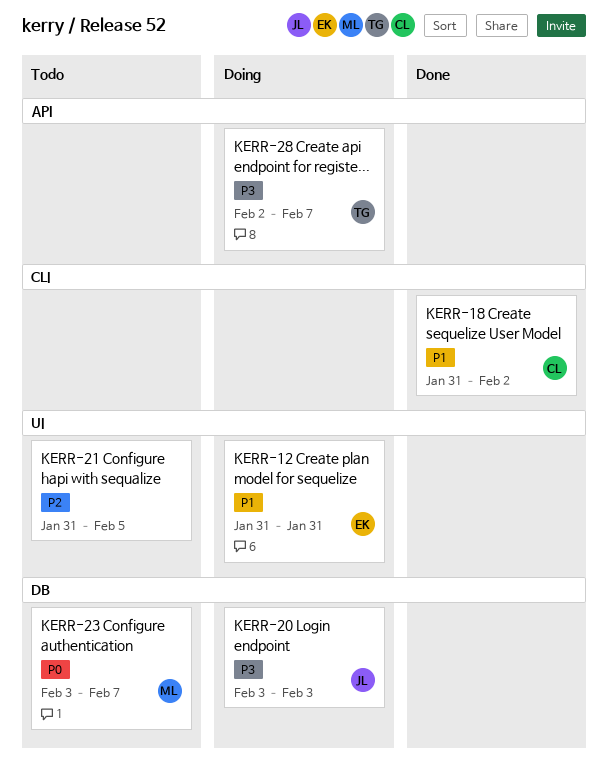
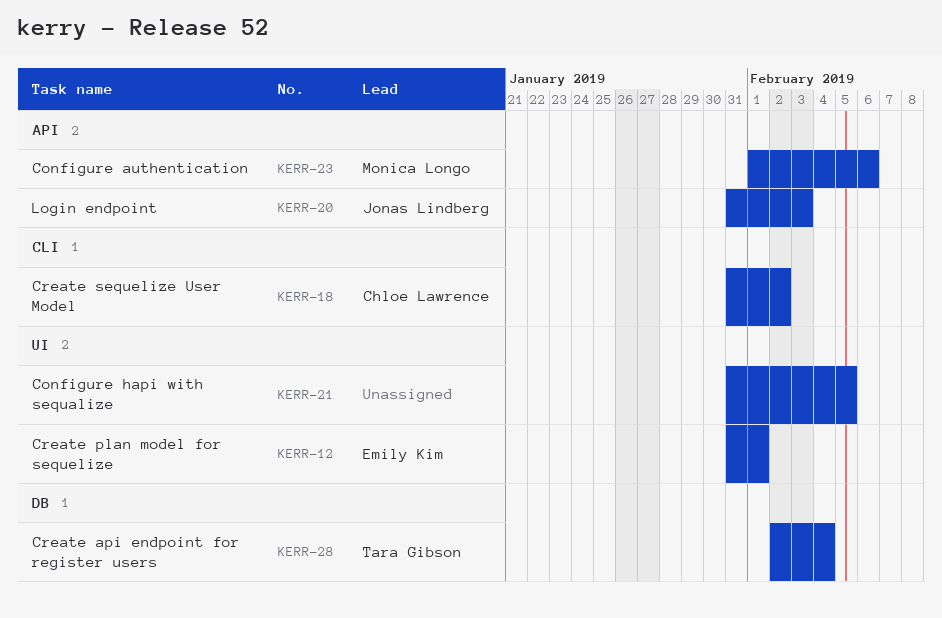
KERR-12, due: Jan 31 -> Feb 1
KERR-20, label: DB -> API
KERR-20, start: Feb 3 -> Jan 31
KERR-23, label: DB -> API
KERR-23, start: Feb 3 -> Feb 1
KERR-23, due: Feb 7 -> Feb 6
KERR-28, label: API -> DB
KERR-28, due: Feb 7 -> Feb 4

